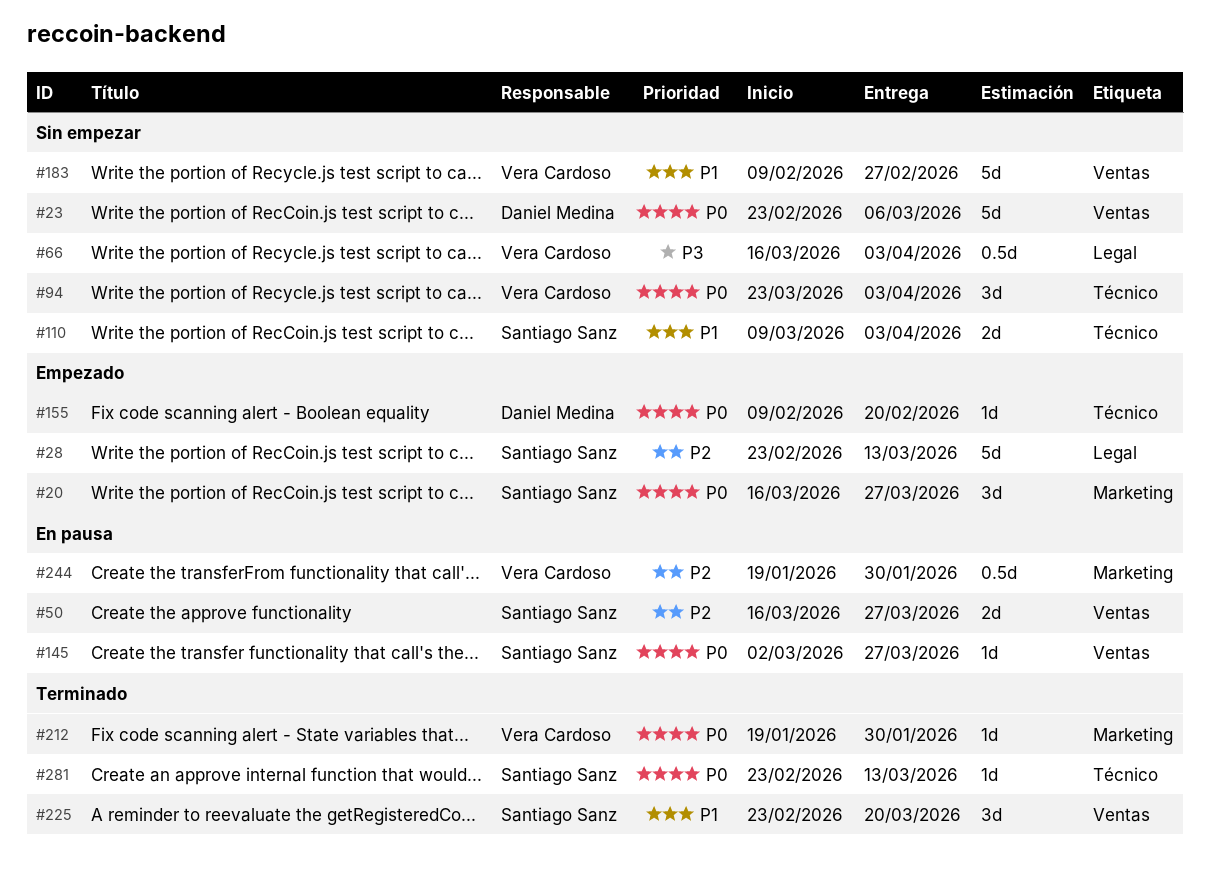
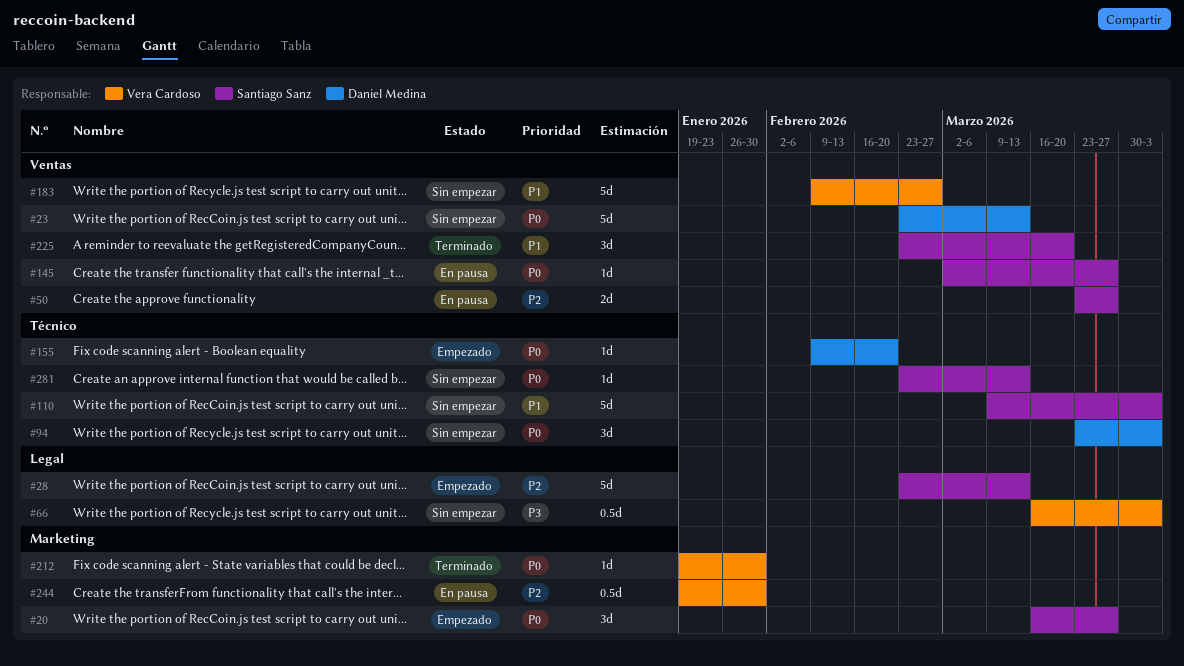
#23, due: Mar 6 -> Mar 13
#50, start: Mar 16 -> Mar 23
#94, owner: Vera Cardoso -> Daniel Medina
#110, estimate: 2d -> 5d
#281, status: Terminado -> Sin empezar

